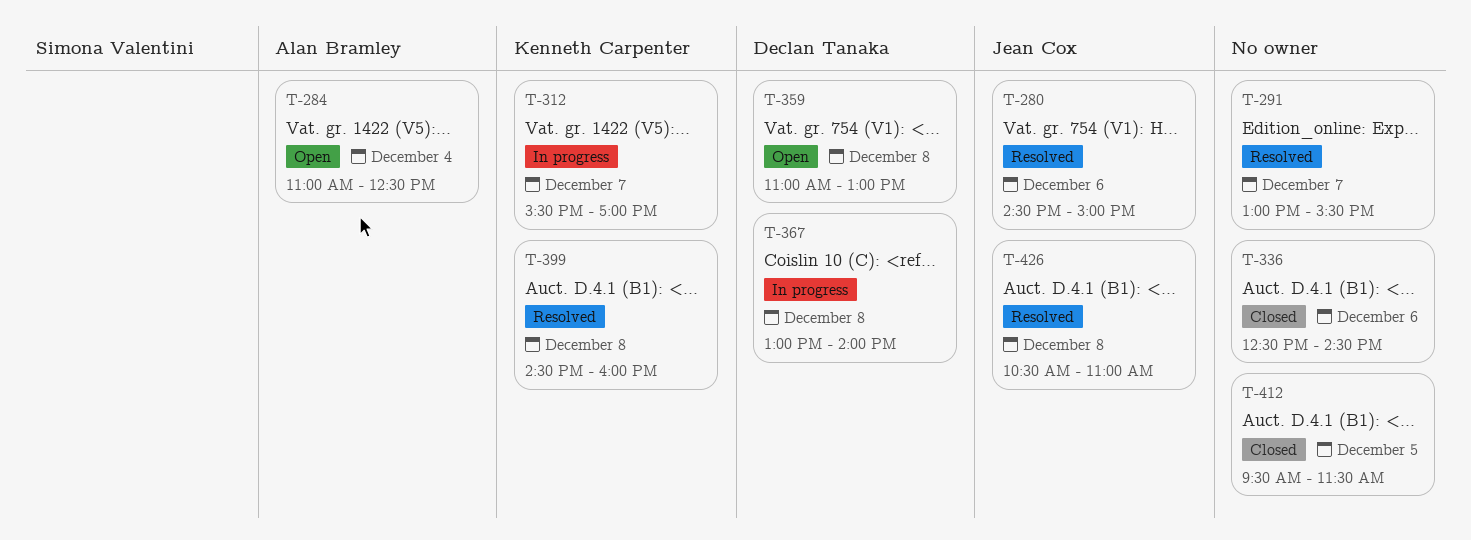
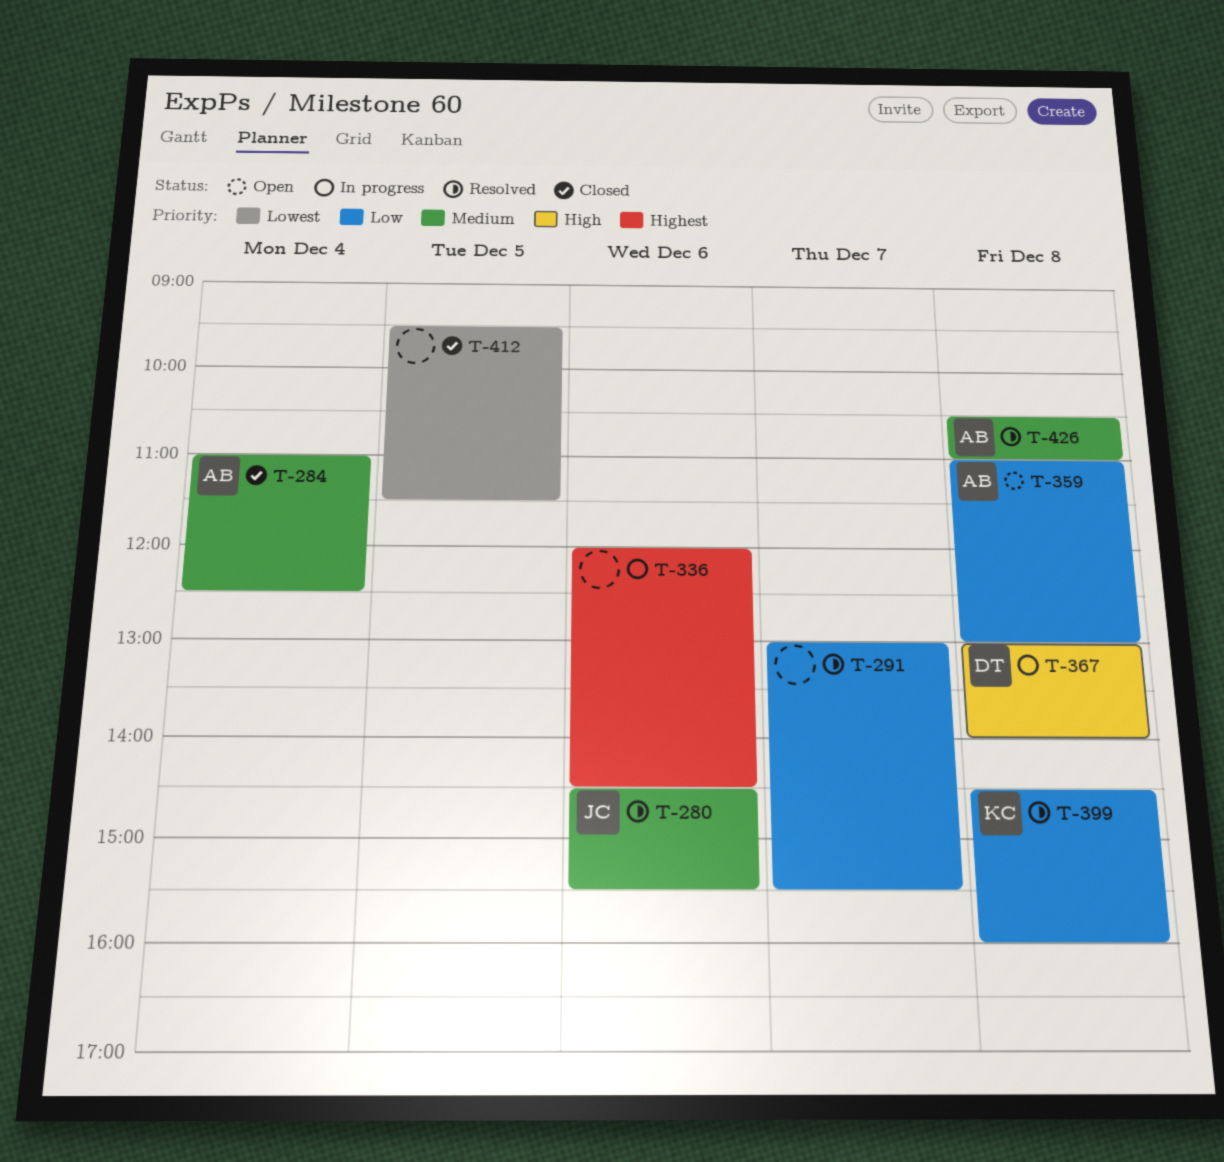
T-280, ends: 15:00 -> 15:30
T-284, status: Open -> Closed
T-312: present -> none
T-336, status: Closed -> In progress
T-336, begins: 12:30 -> 12:00
T-359, owner: Declan Tanaka -> Alan Bramley
T-426, owner: Jean Cox -> Alan Bramley

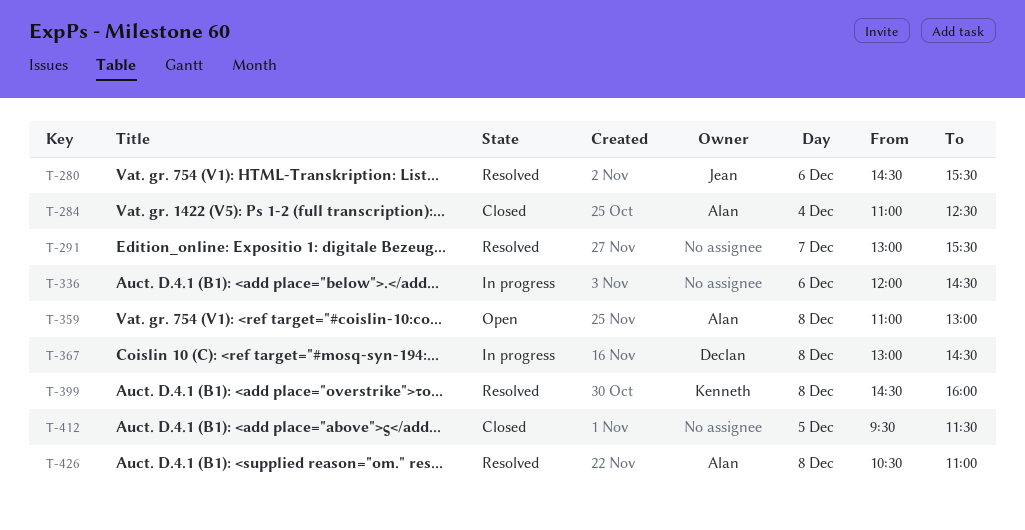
T-367, ends: 14:00 -> 14:30

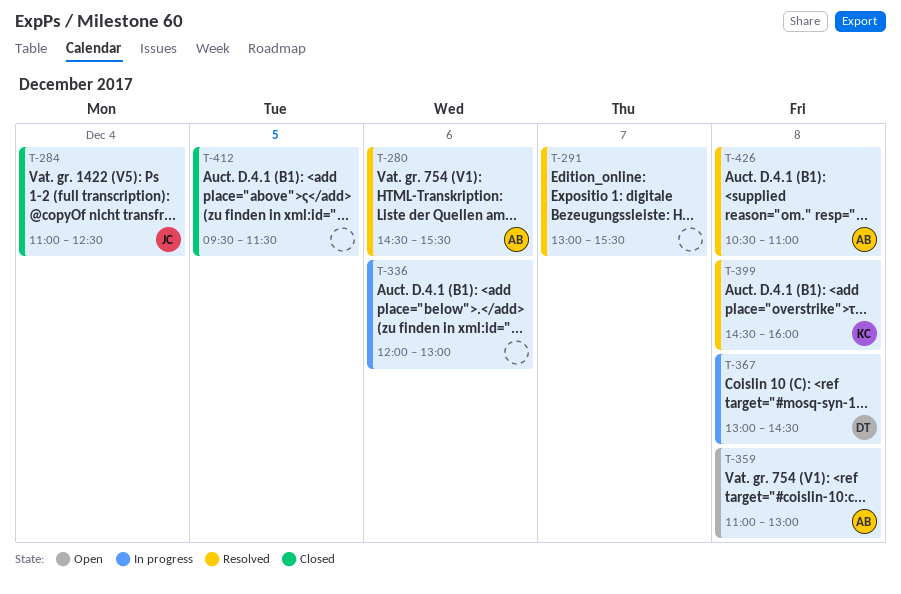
T-280, owner: Jean -> Alan
T-284, owner: Alan -> Jean
T-336, ends: 14:30 -> 13:00

